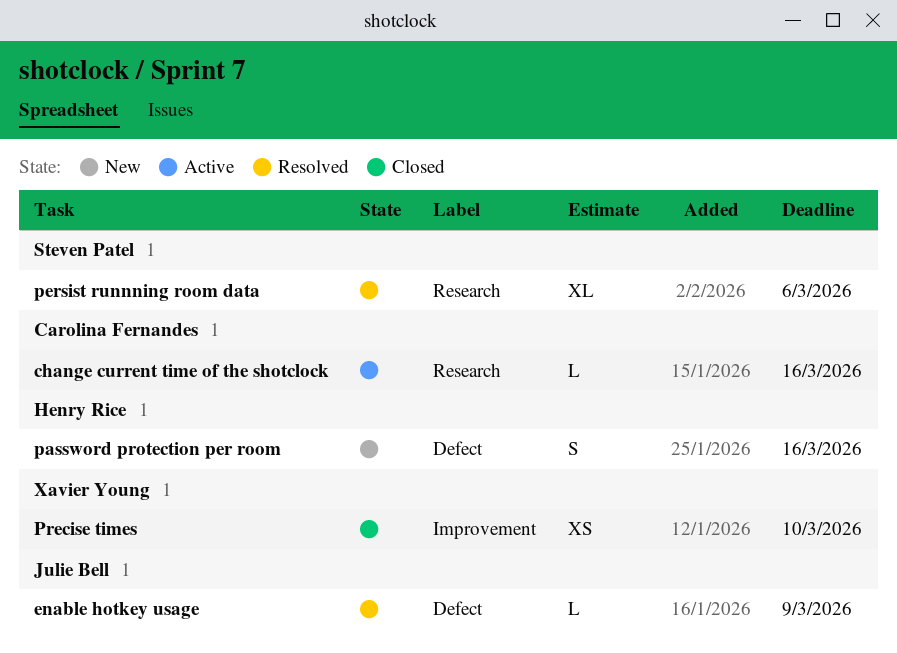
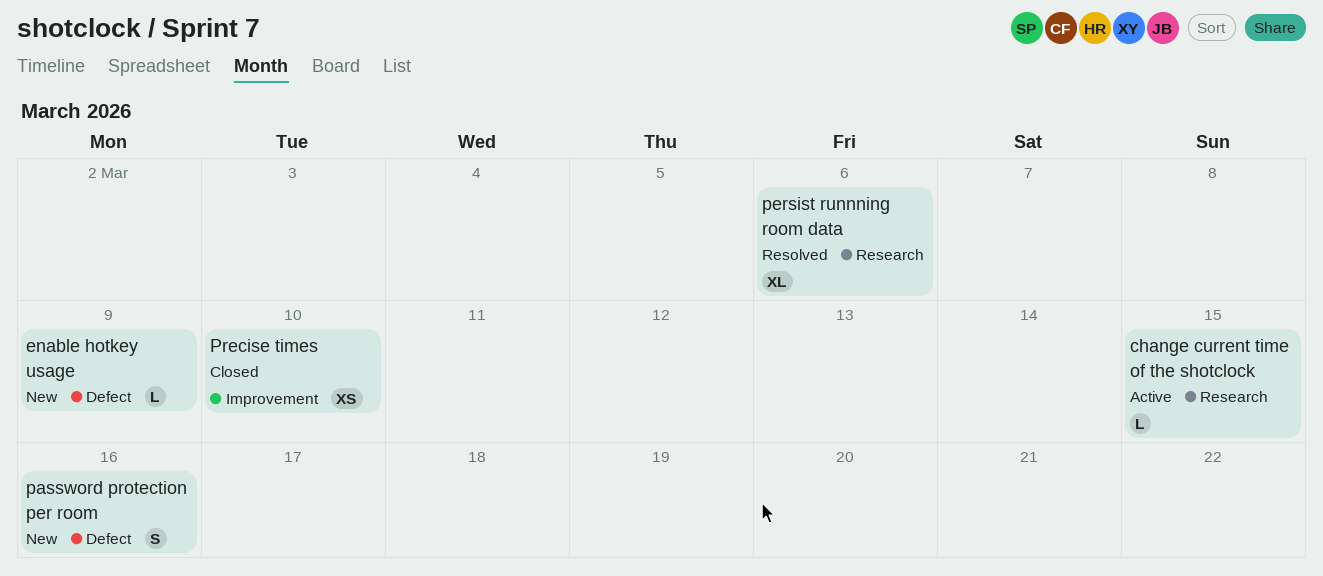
change current time of the shotclock, due: Mar 16 -> Mar 15
enable hotkey usage, status: Resolved -> New

